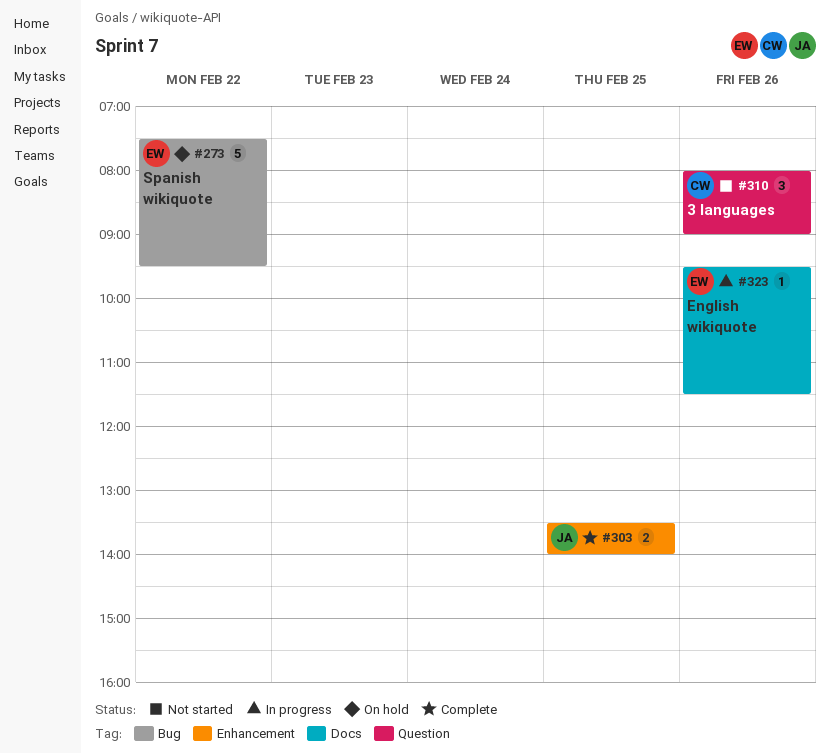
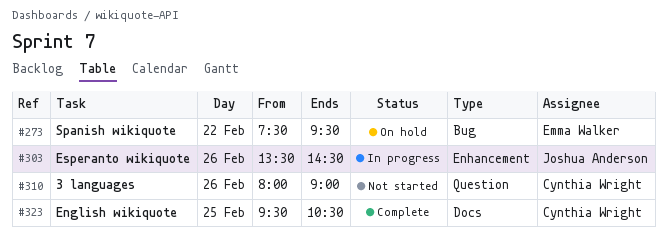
#303, status: Complete -> In progress
#303, day: Feb 25 -> Feb 26
#303, ends: 14:00 -> 14:30
#323, status: In progress -> Complete
#323, owner: Emma Walker -> Cynthia Wright
#323, day: Feb 26 -> Feb 25
#323, ends: 11:30 -> 10:30

